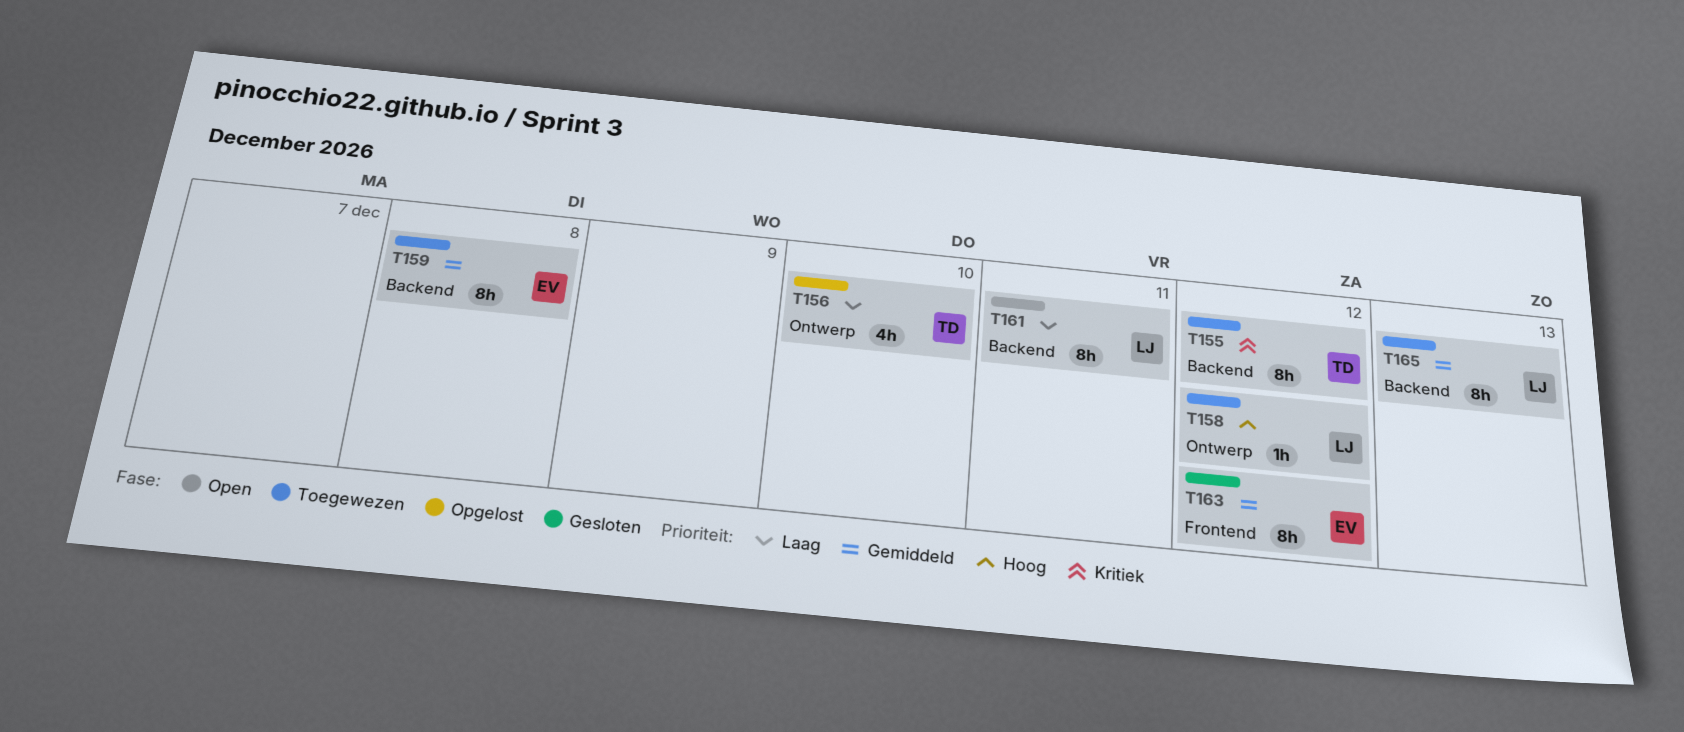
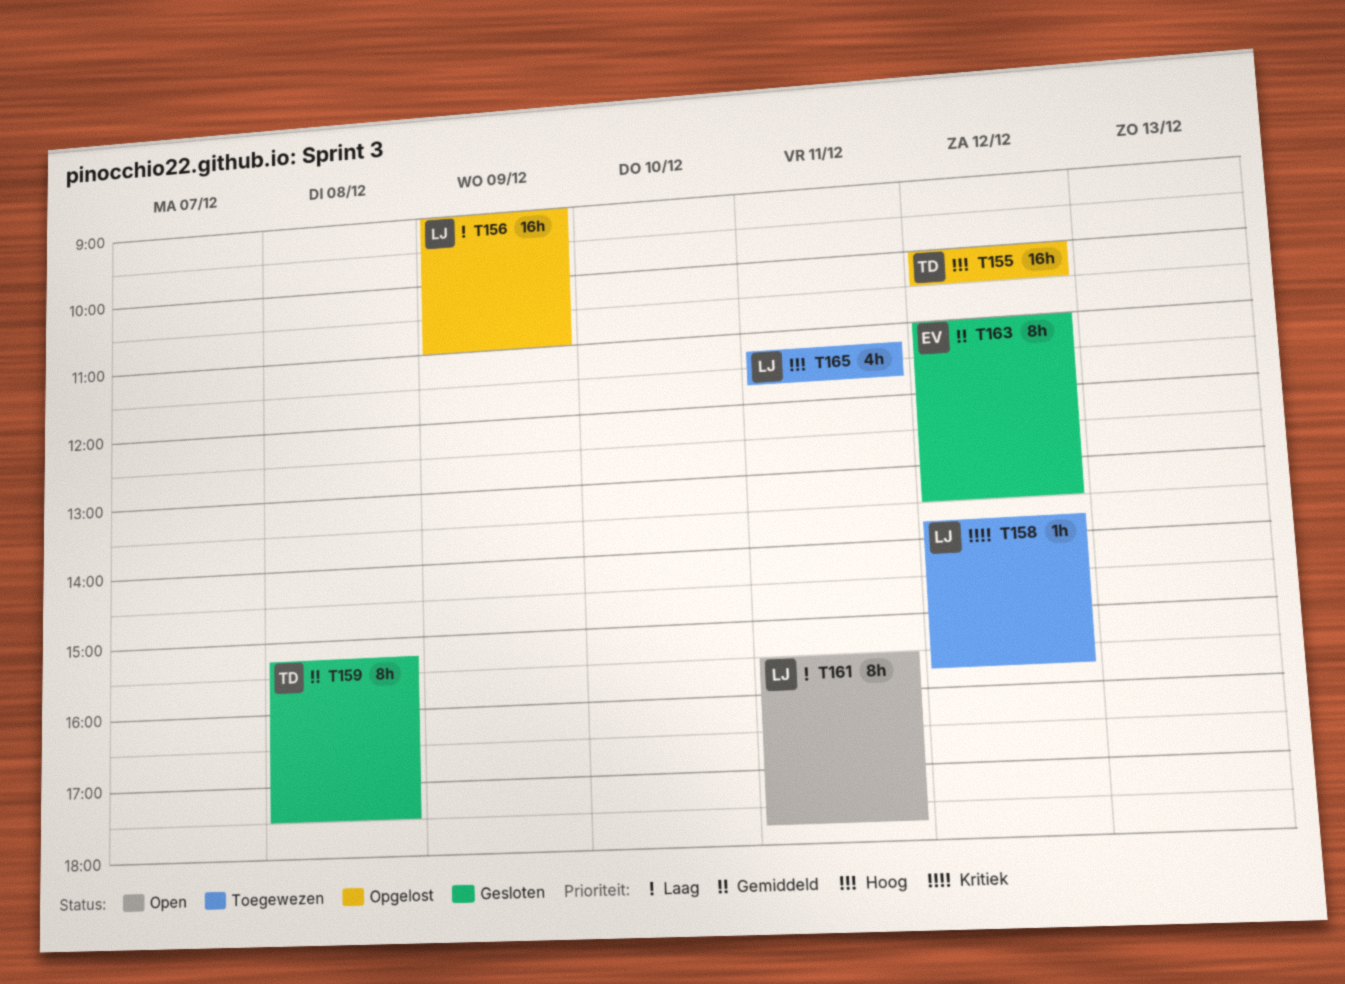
T155, status: Toegewezen -> Opgelost
T155, priority: Kritiek -> Hoog
T155, estimate: 8h -> 16h
T156, owner: TD -> LJ
T156, estimate: 4h -> 16h
T156, day: Dec 10 -> Dec 9
T158, priority: Hoog -> Kritiek
T159, status: Toegewezen -> Gesloten
T159, owner: EV -> TD
T165, priority: Gemiddeld -> Hoog
T165, estimate: 8h -> 4h
T165, day: Dec 13 -> Dec 11

